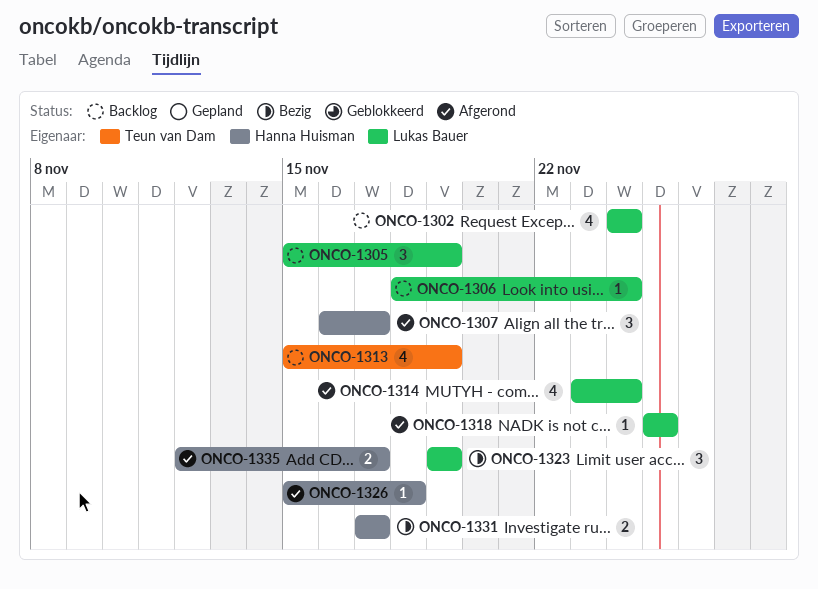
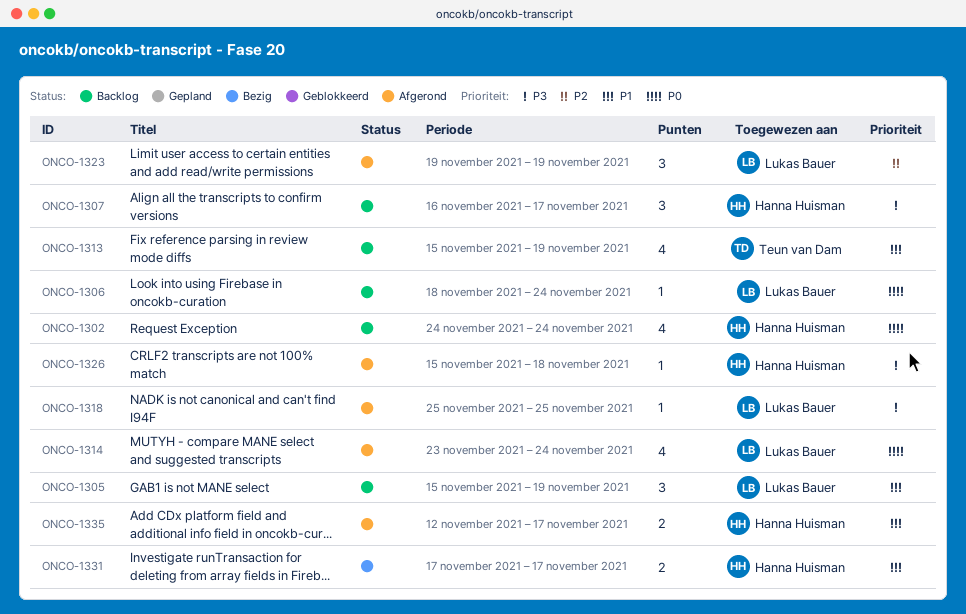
ONCO-1302, owner: Lukas Bauer -> Hanna Huisman
ONCO-1307, status: Afgerond -> Backlog
ONCO-1323, status: Bezig -> Afgerond

